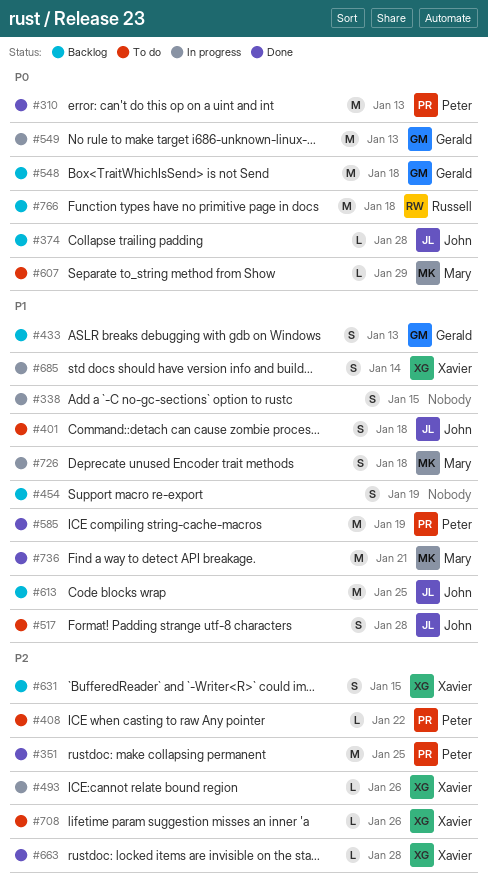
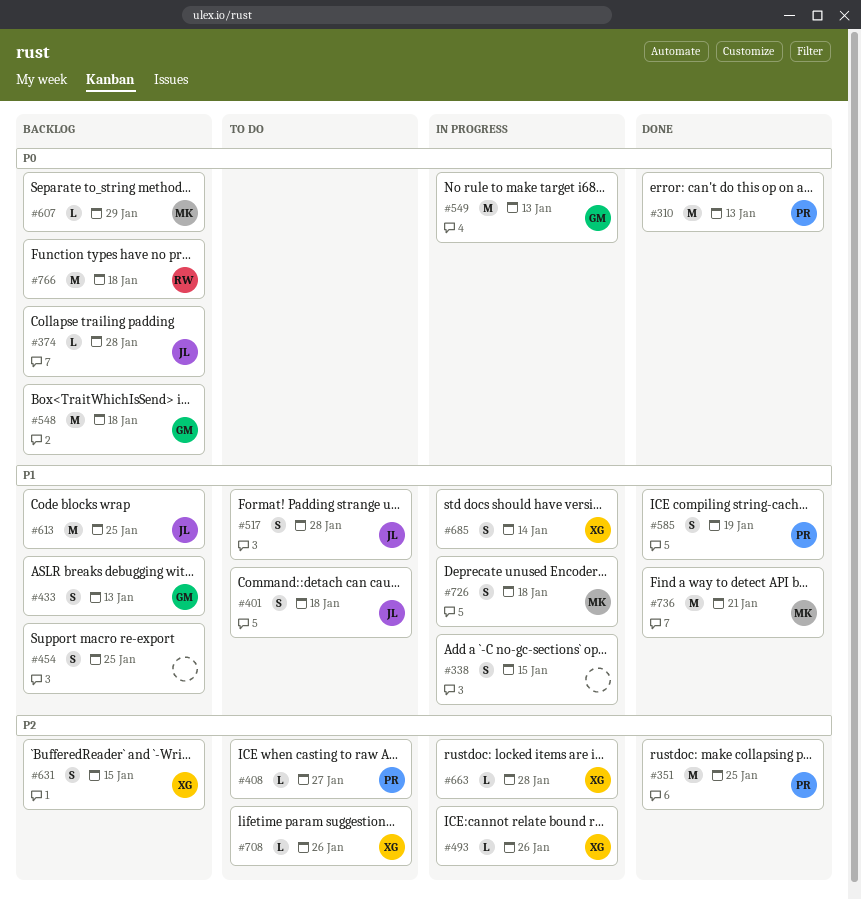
#408, due: Jan 22 -> Jan 27
#454, due: Jan 19 -> Jan 25
#585, estimate: M -> S
#607, status: To do -> Backlog
#663, status: Done -> In progress

